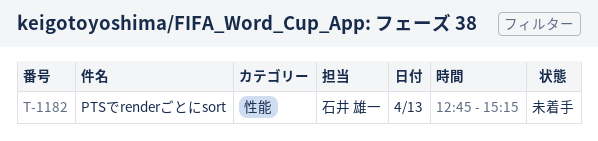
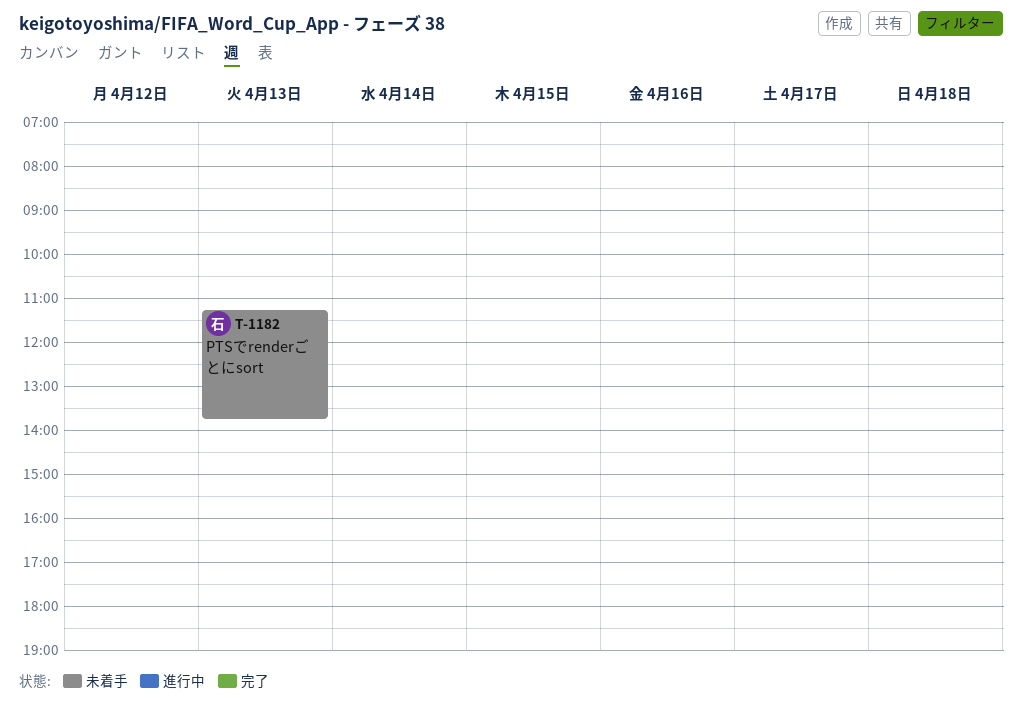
T-1182, begins: 12:45 -> 11:15
T-1182, ends: 15:15 -> 13:45

